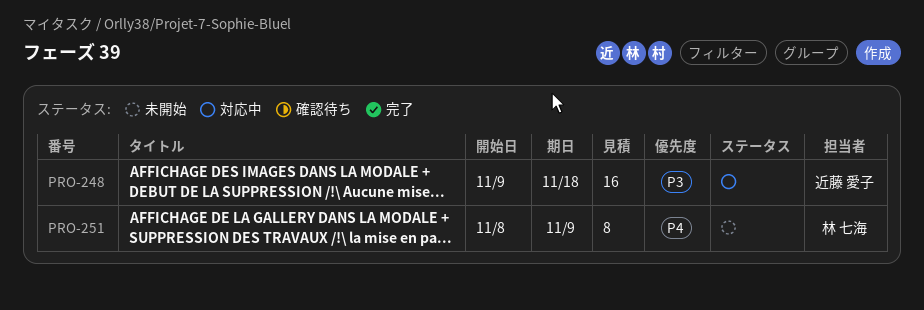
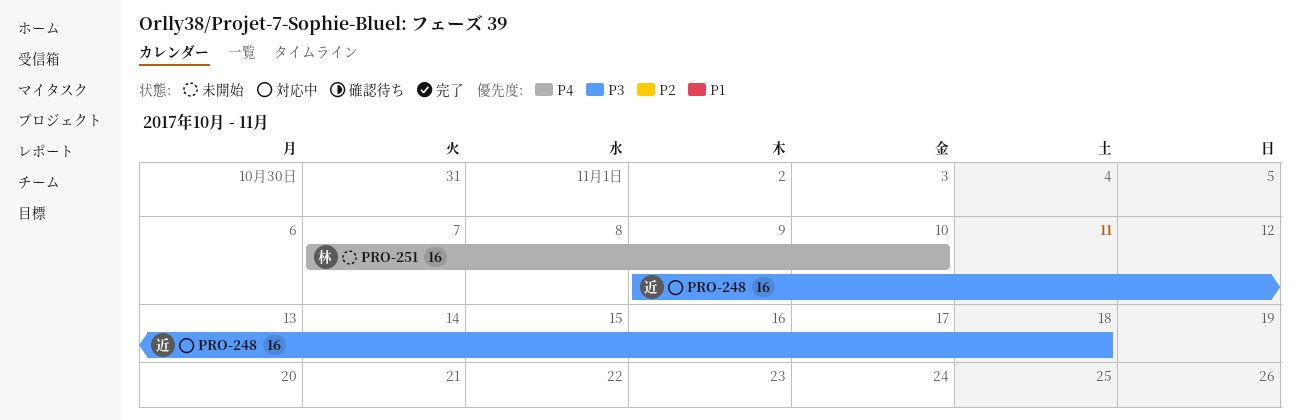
PRO-251, estimate: 8 -> 16
PRO-251, start: Nov 8 -> Nov 7
PRO-251, due: Nov 9 -> Nov 10

